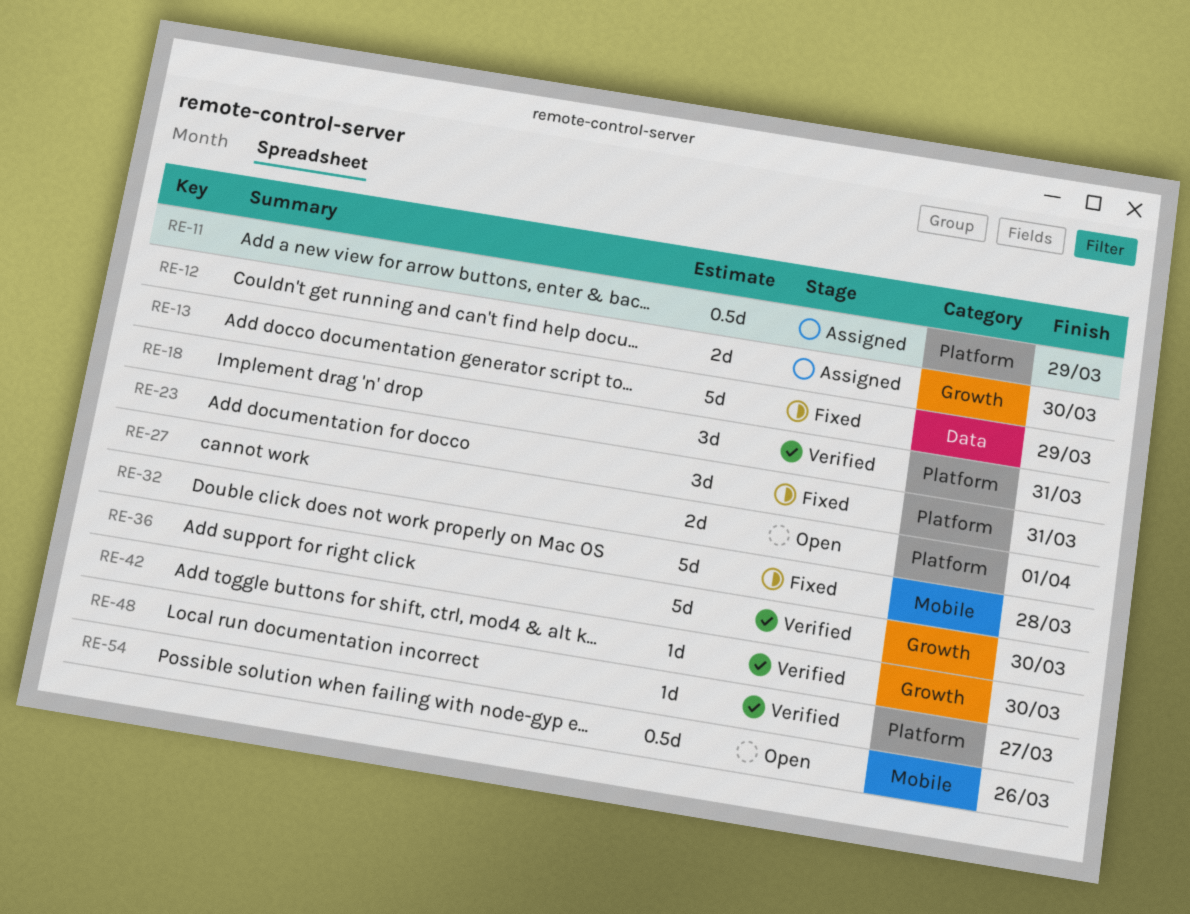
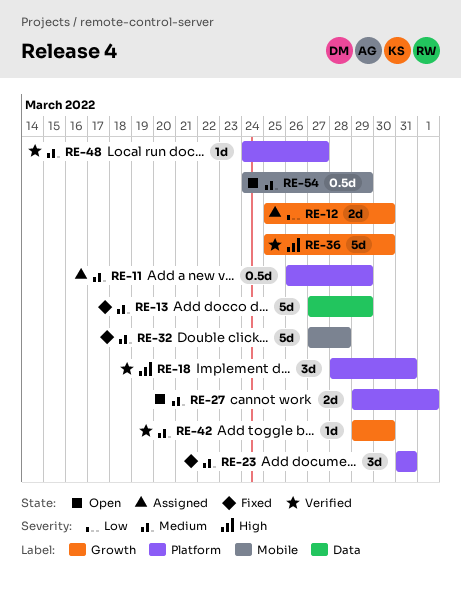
RE-54, due: Mar 26 -> Mar 29

